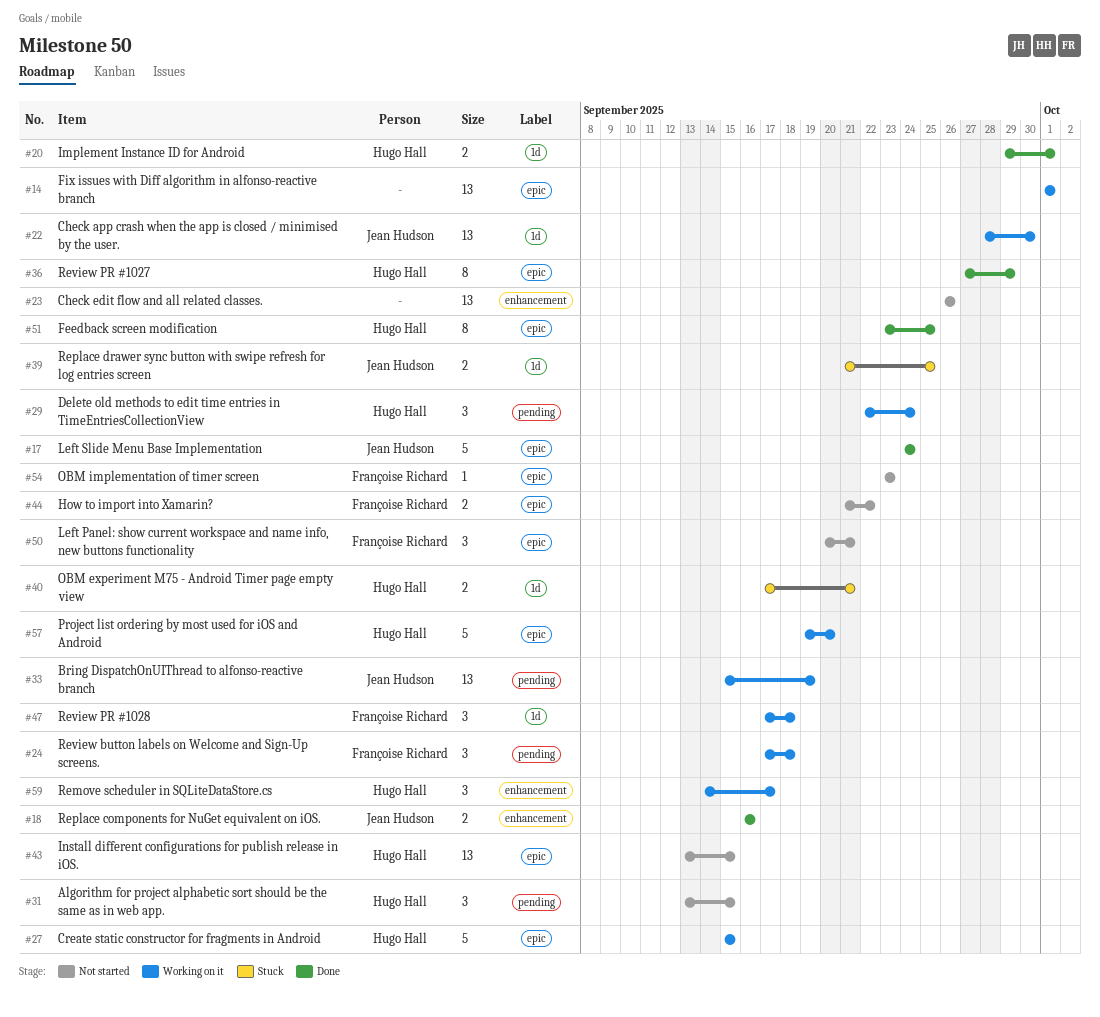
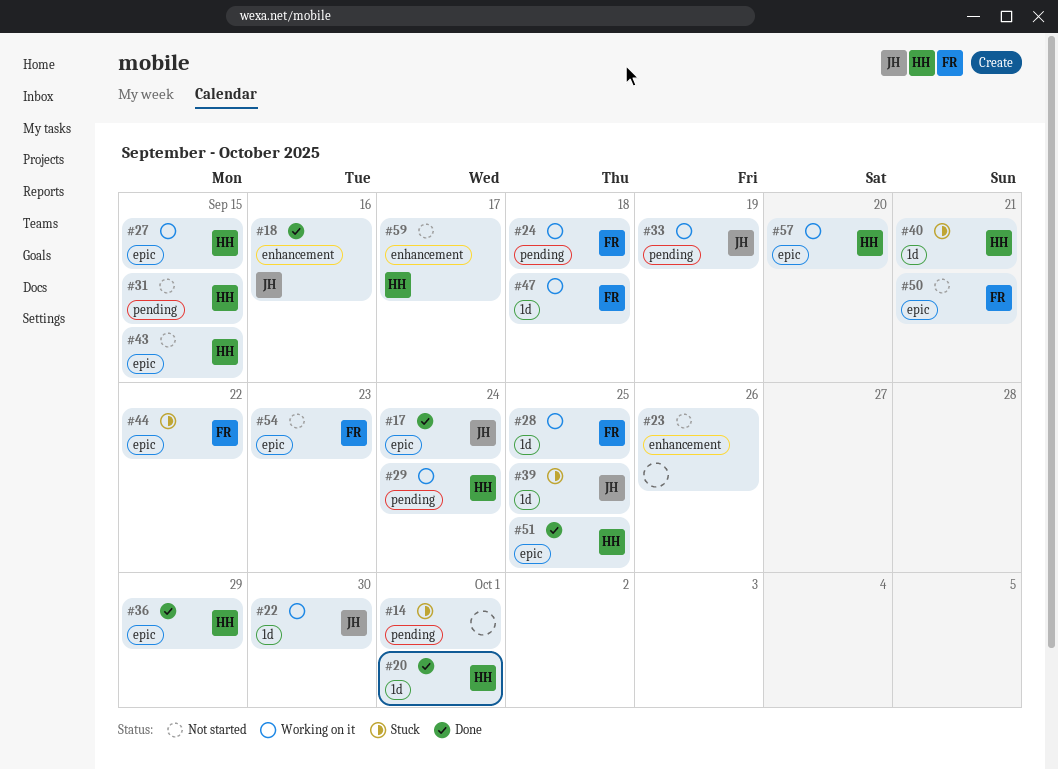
#14, status: Working on it -> Stuck
#14, label: epic -> pending
#28: none -> present
#44, status: Not started -> Stuck
#59, status: Working on it -> Not started

